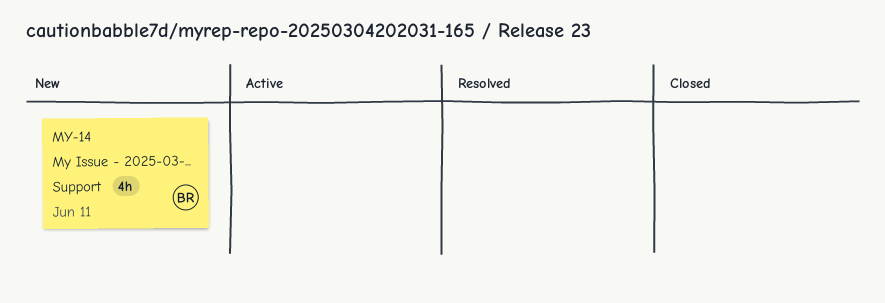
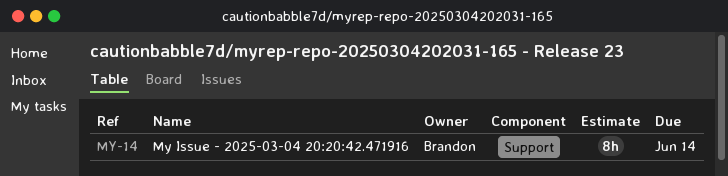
MY-14, estimate: 4h -> 8h
MY-14, due: Jun 11 -> Jun 14

